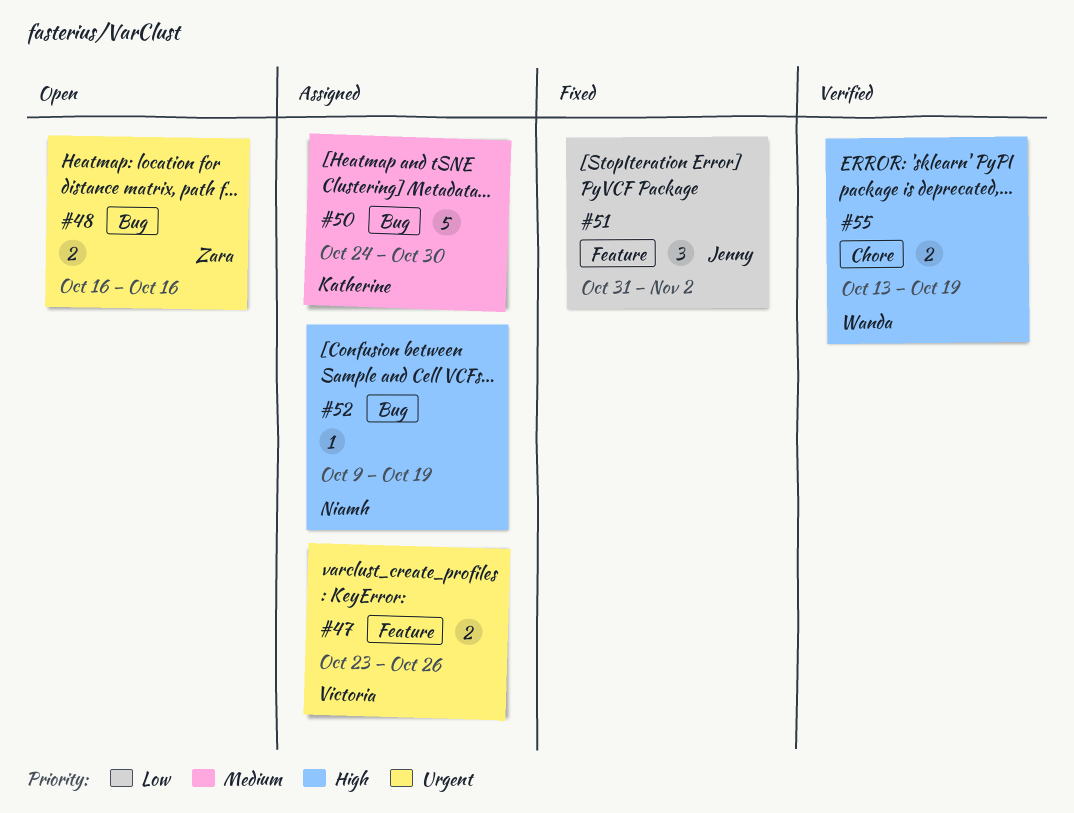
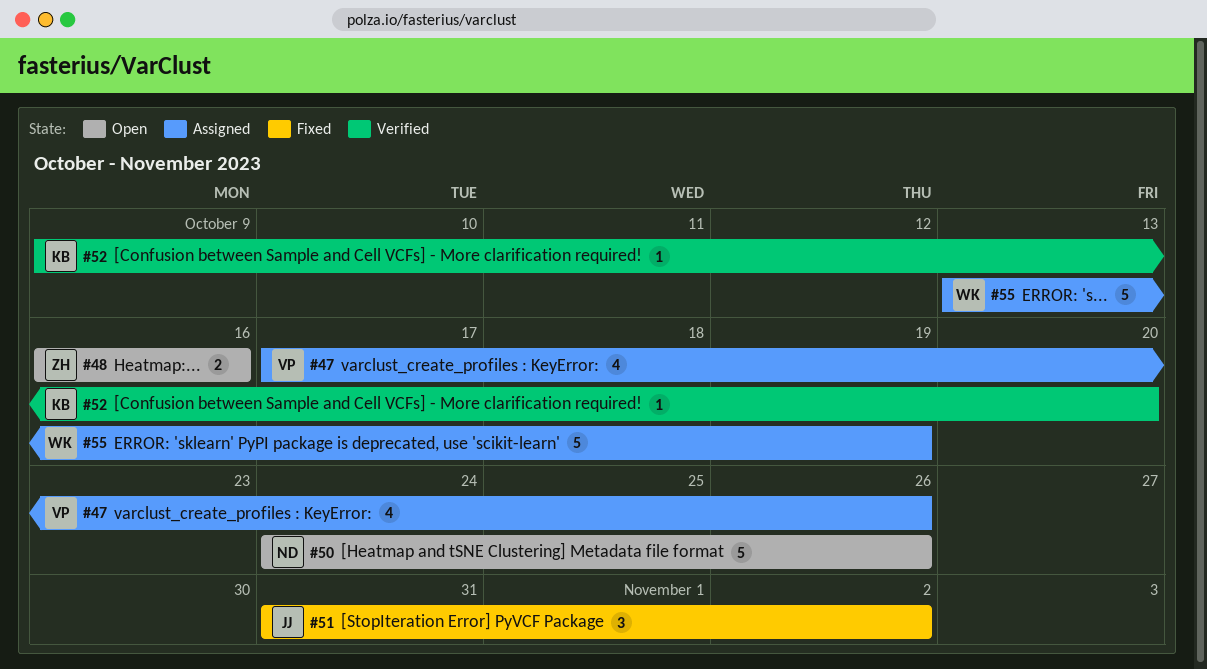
#47, estimate: 2 -> 4
#47, start: Oct 23 -> Oct 17
#50, status: Assigned -> Open
#50, owner: Katherine -> Niamh
#50, due: Oct 30 -> Oct 26
#52, status: Assigned -> Verified
#52, owner: Niamh -> Katherine
#52, due: Oct 19 -> Oct 20
#55, status: Verified -> Assigned
#55, estimate: 2 -> 5

